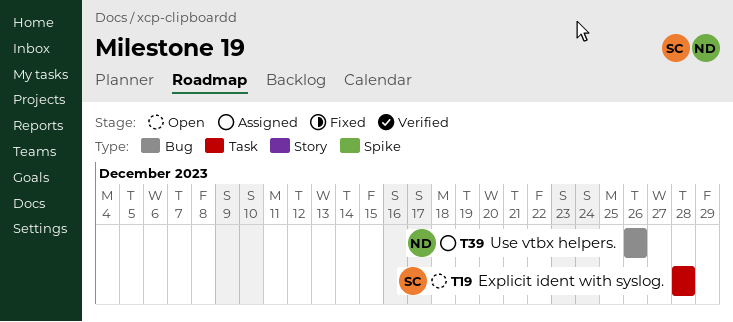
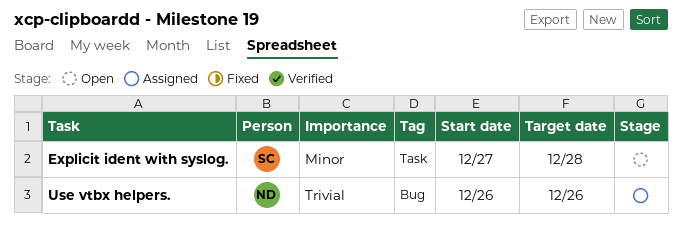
Explicit ident with syslog., start: Dec 28 -> Dec 27

